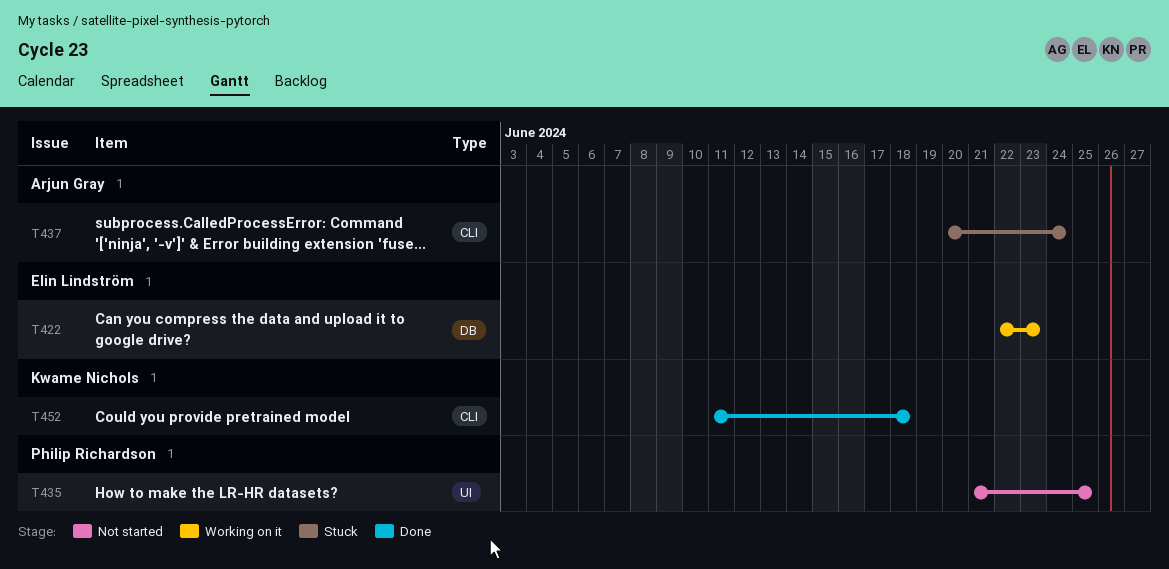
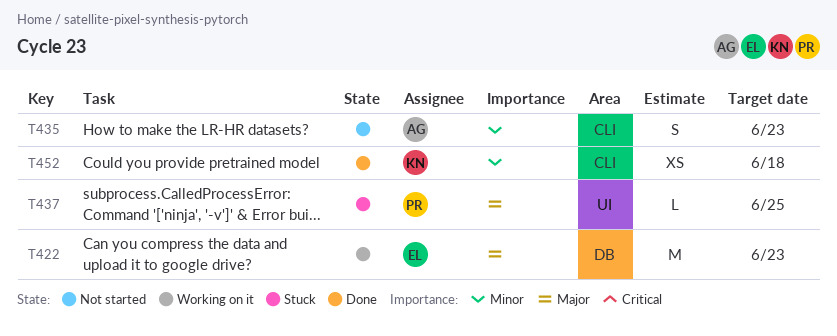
T435, owner: Philip Richardson -> Arjun Gray
T435, label: UI -> CLI
T435, due: Jun 25 -> Jun 23
T437, owner: Arjun Gray -> Philip Richardson
T437, label: CLI -> UI
T437, due: Jun 24 -> Jun 25

